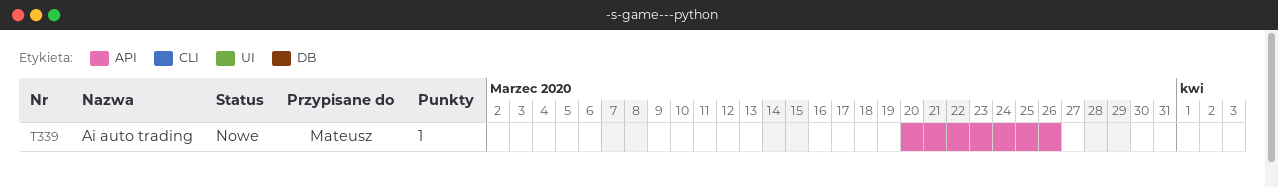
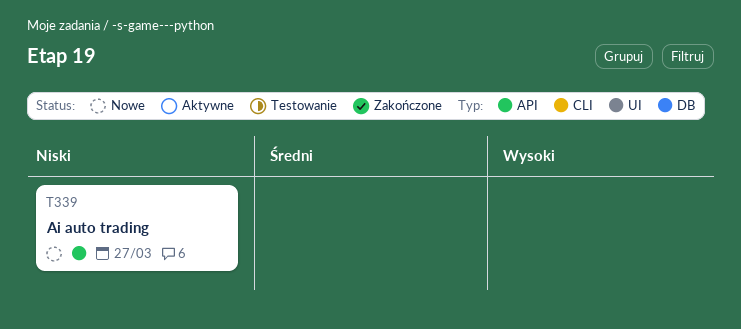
T339, due: Mar 26 -> Mar 27

